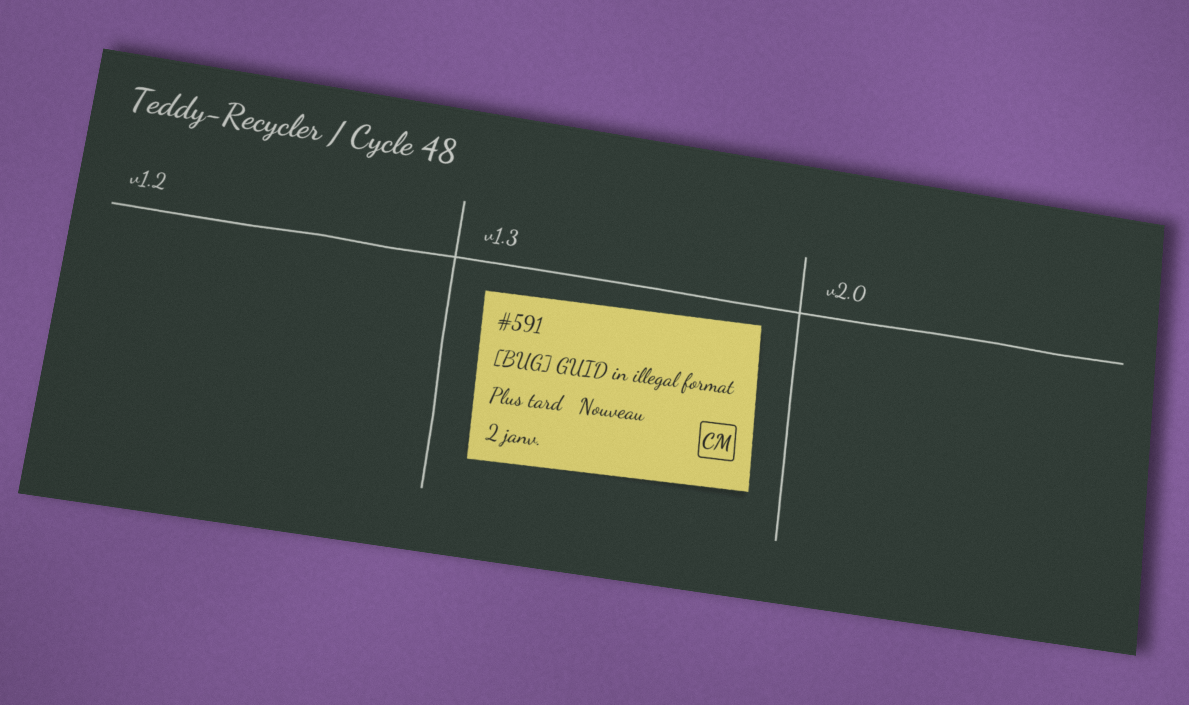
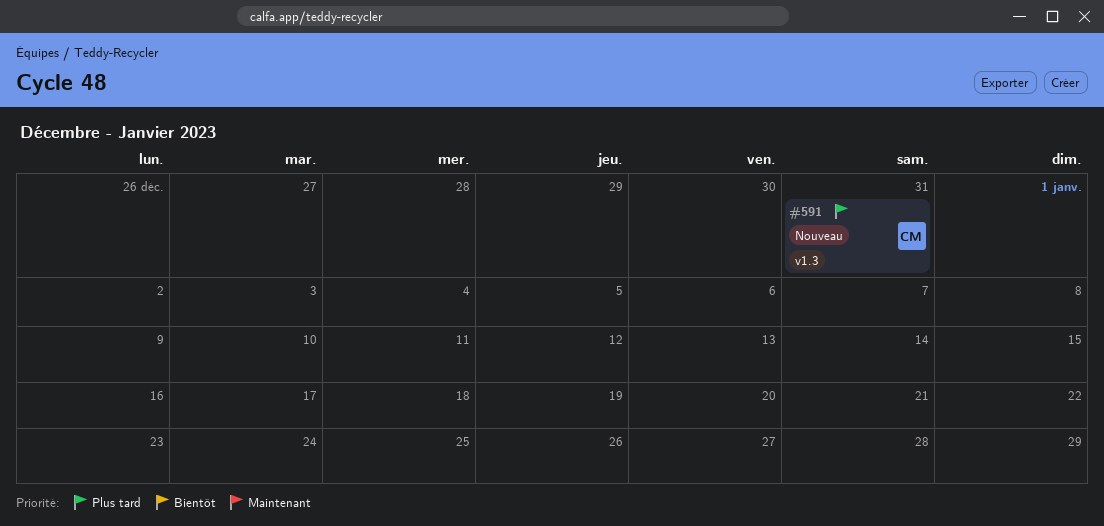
#591, due: Jan 2 -> Dec 31

